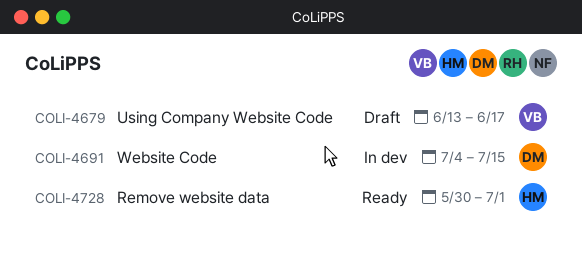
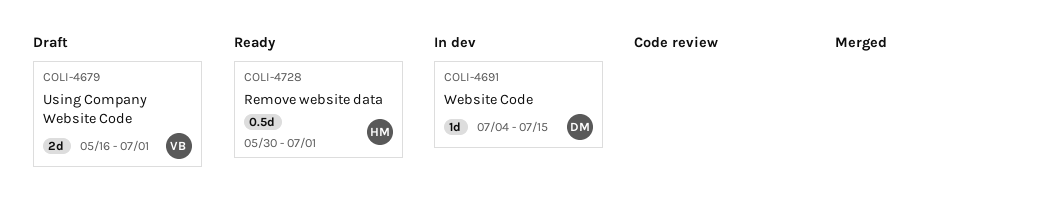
COLI-4679, start: Jun 13 -> May 16
COLI-4679, due: Jun 17 -> Jul 1

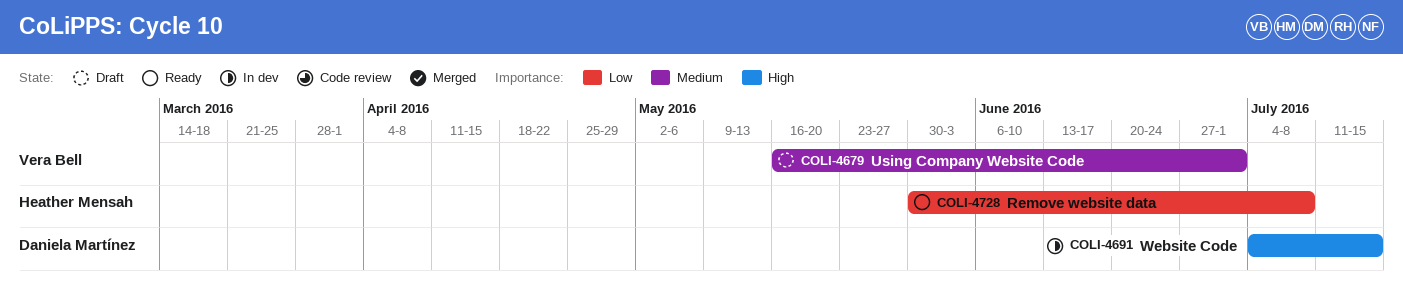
COLI-4728, due: Jul 1 -> Jul 8

